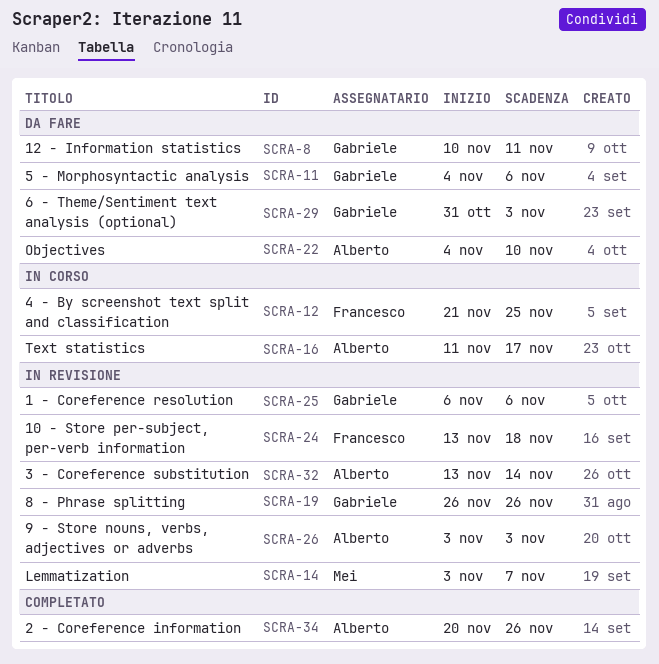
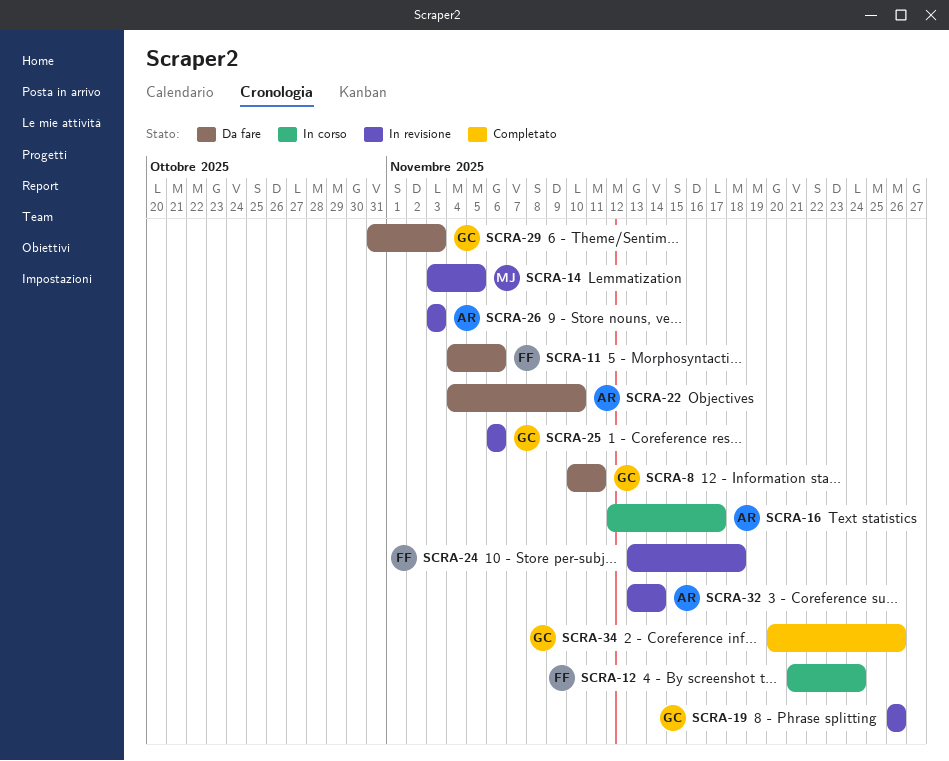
SCRA-11, owner: Gabriele -> Francesco
SCRA-12, due: Nov 25 -> Nov 24
SCRA-14, due: Nov 7 -> Nov 5
SCRA-16, start: Nov 11 -> Nov 12
SCRA-34, owner: Alberto -> Gabriele

